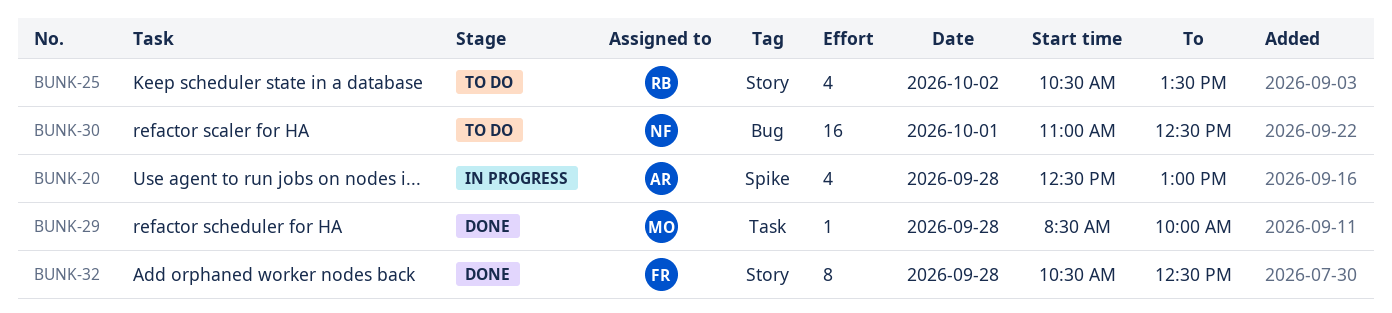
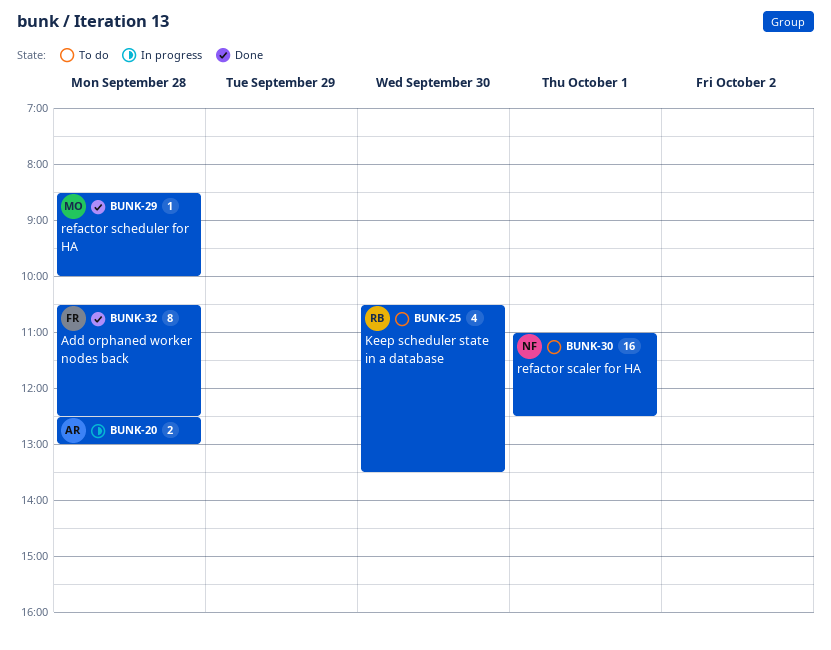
BUNK-20, estimate: 4 -> 2
BUNK-25, day: Oct 2 -> Sep 30

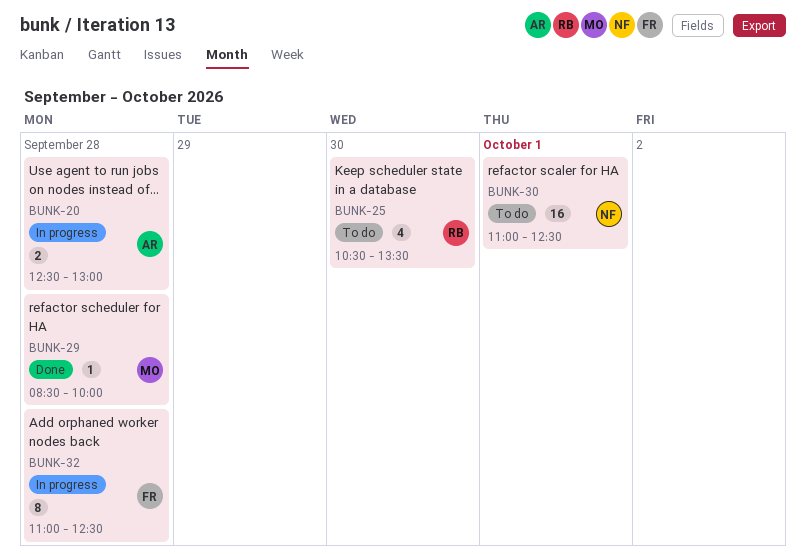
BUNK-32, status: Done -> In progress
BUNK-32, begins: 10:30 -> 11:00

